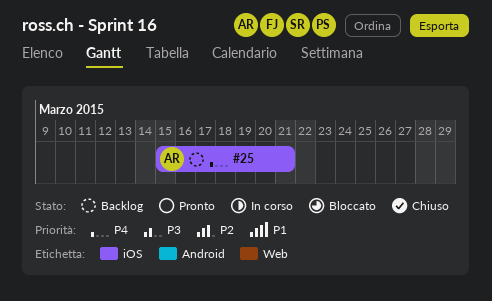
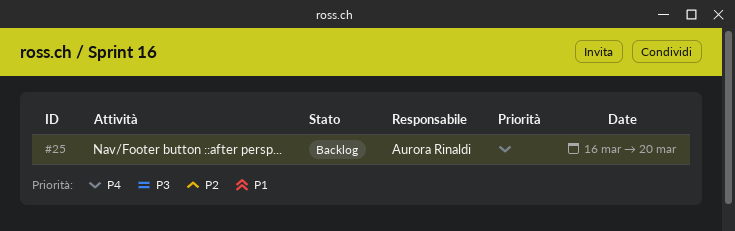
#25, start: Mar 15 -> Mar 16
#25, due: Mar 21 -> Mar 20

